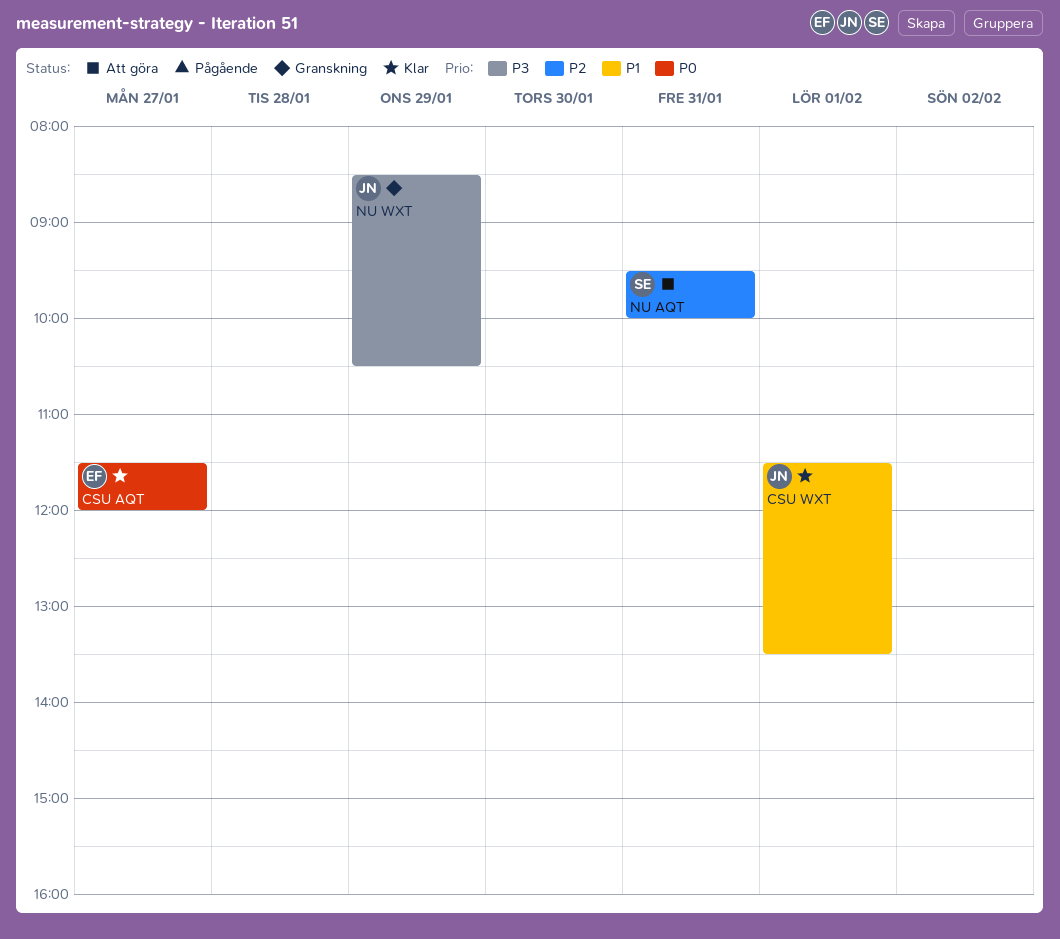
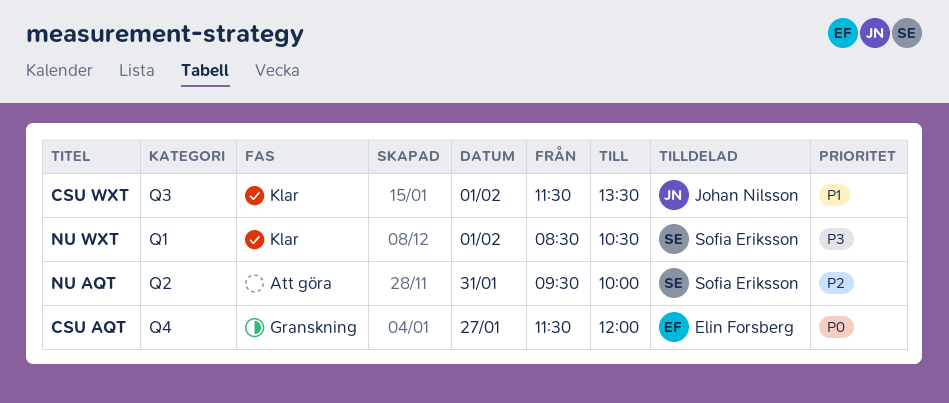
CSU AQT, status: Klar -> Granskning
NU WXT, status: Granskning -> Klar
NU WXT, owner: Johan Nilsson -> Sofia Eriksson
NU WXT, day: Jan 29 -> Feb 1

